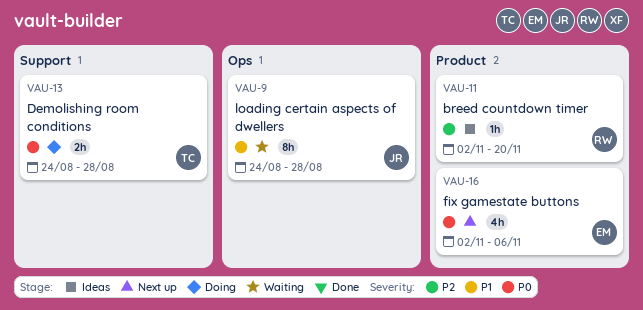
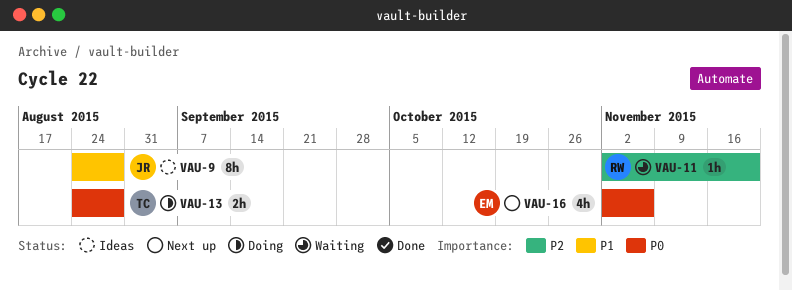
VAU-9, status: Waiting -> Ideas
VAU-11, status: Ideas -> Waiting

